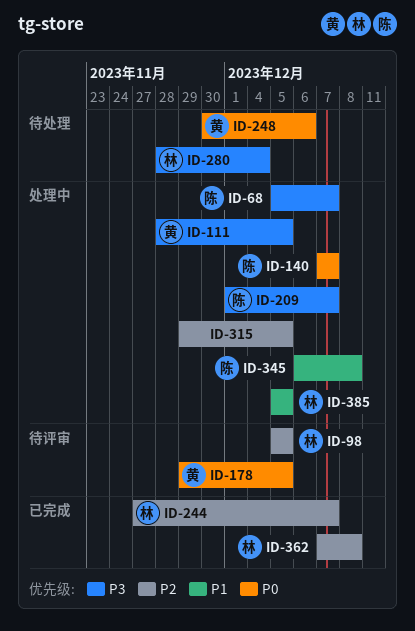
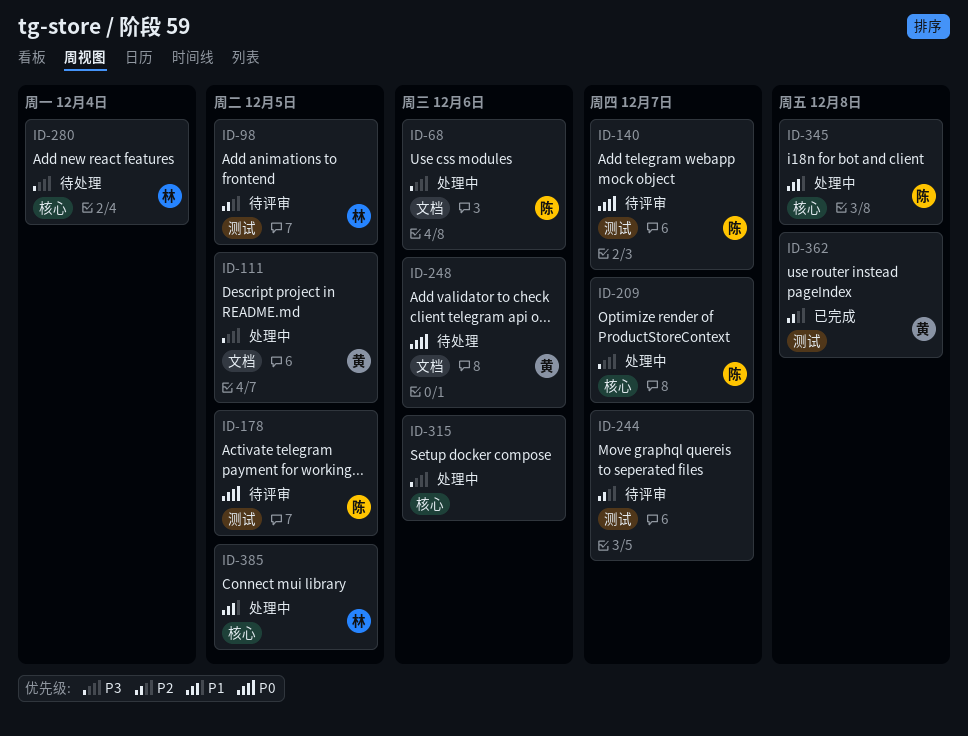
ID-68, due: Dec 7 -> Dec 6
ID-140, status: 处理中 -> 待评审
ID-178, owner: 黄 -> 陈
ID-244, status: 已完成 -> 待评审
ID-244, owner: 林 -> none
ID-315, priority: P2 -> P3
ID-315, due: Dec 5 -> Dec 6
ID-362, owner: 林 -> 黄

